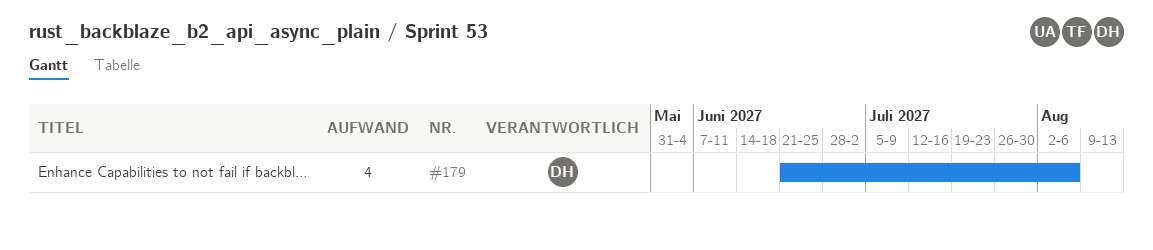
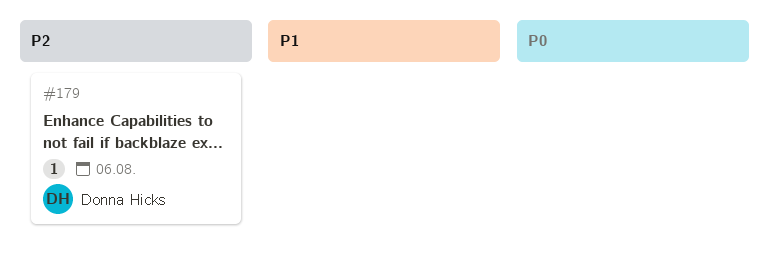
#179, estimate: 4 -> 1

